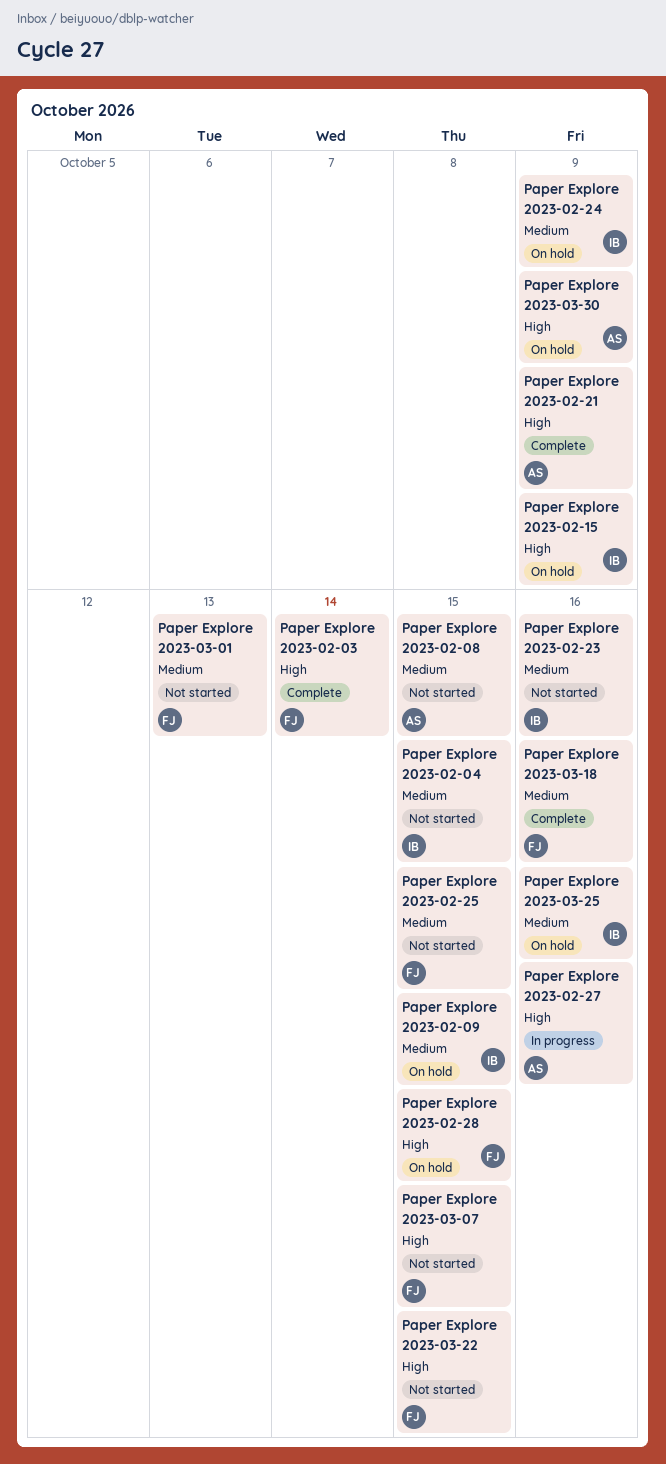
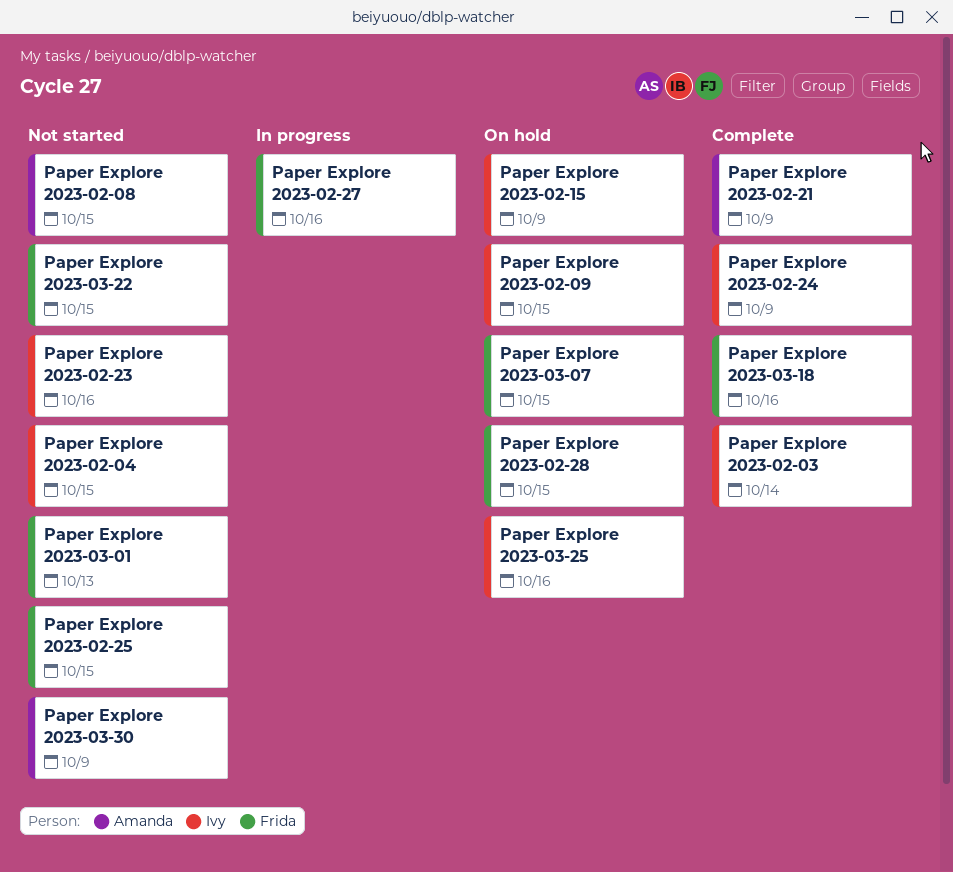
Paper Explore 2023-02-03, owner: Frida -> Ivy
Paper Explore 2023-02-24, status: On hold -> Complete
Paper Explore 2023-02-27, owner: Amanda -> Frida
Paper Explore 2023-03-07, status: Not started -> On hold
Paper Explore 2023-03-30, status: On hold -> Not started

